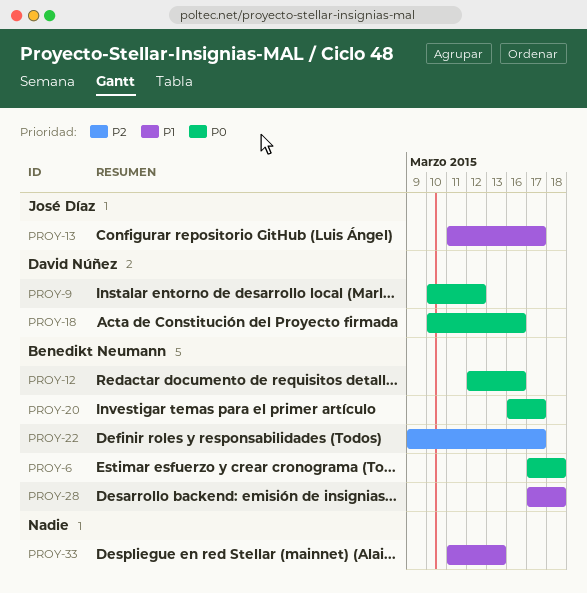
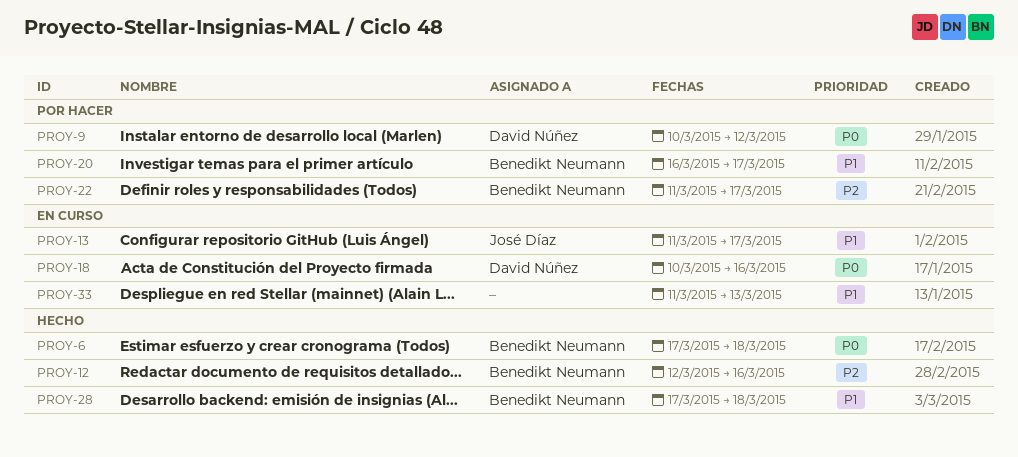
PROY-12, priority: P0 -> P2
PROY-20, priority: P0 -> P1
PROY-22, start: Mar 9 -> Mar 11

